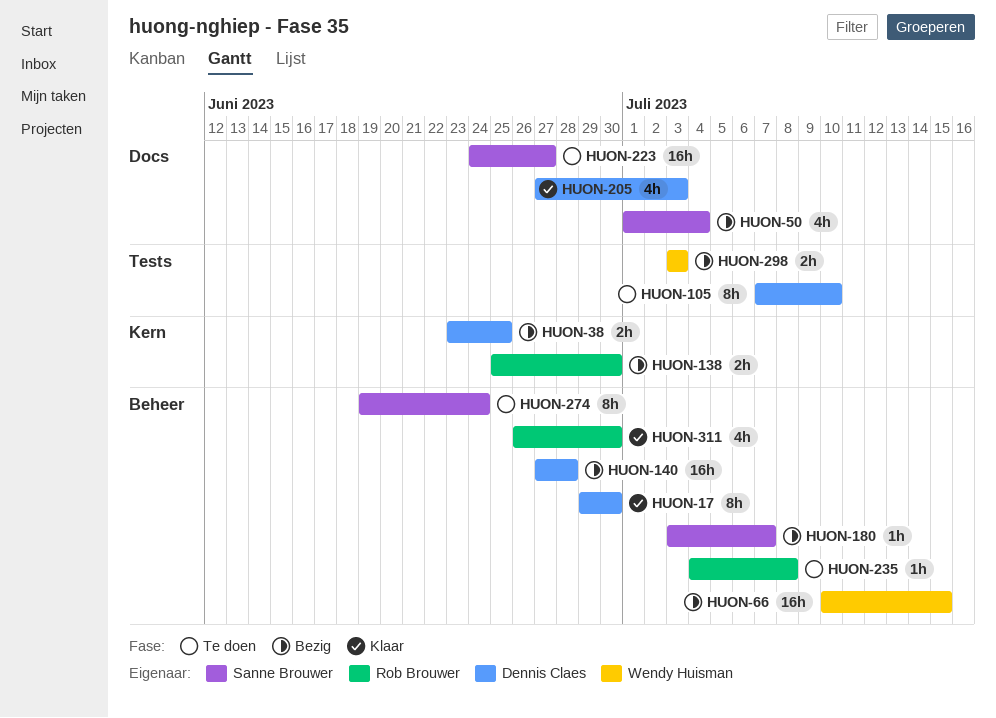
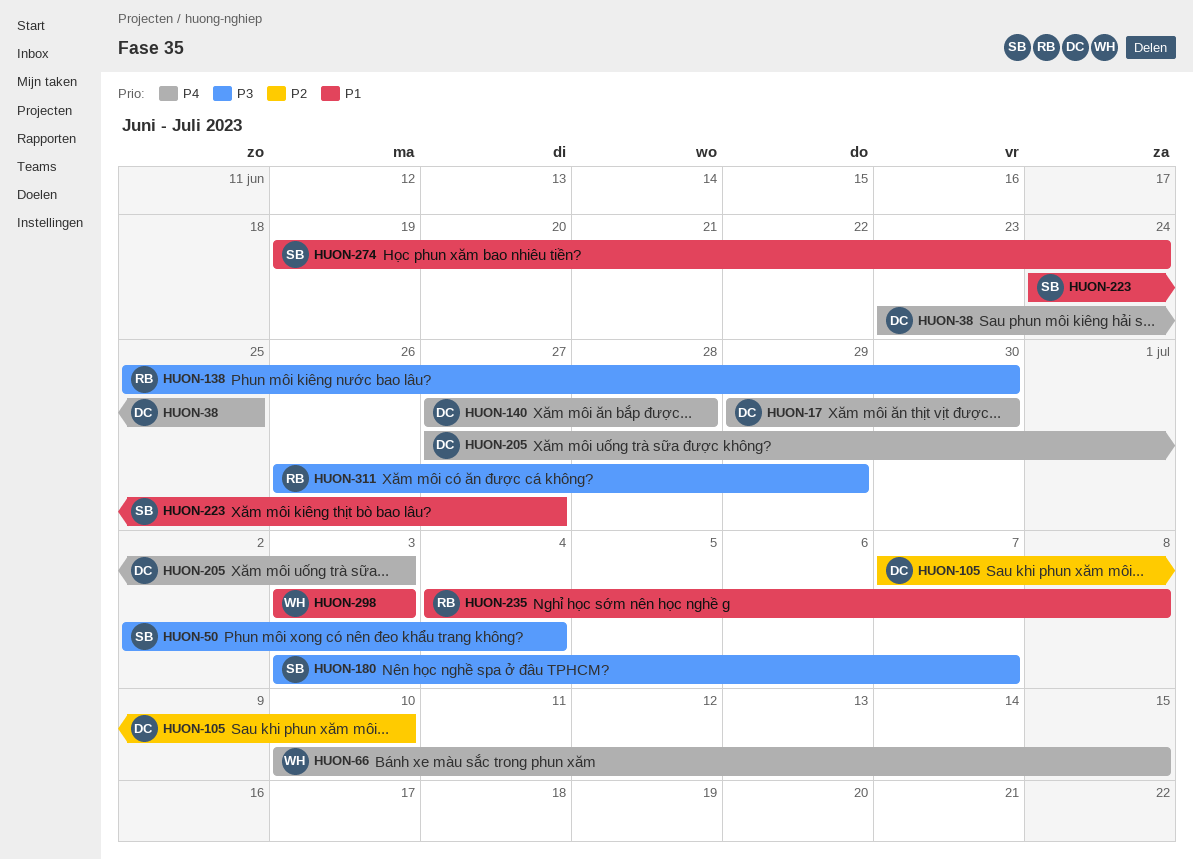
HUON-50, start: Jul 1 -> Jul 2
HUON-311, due: Jun 30 -> Jun 29

